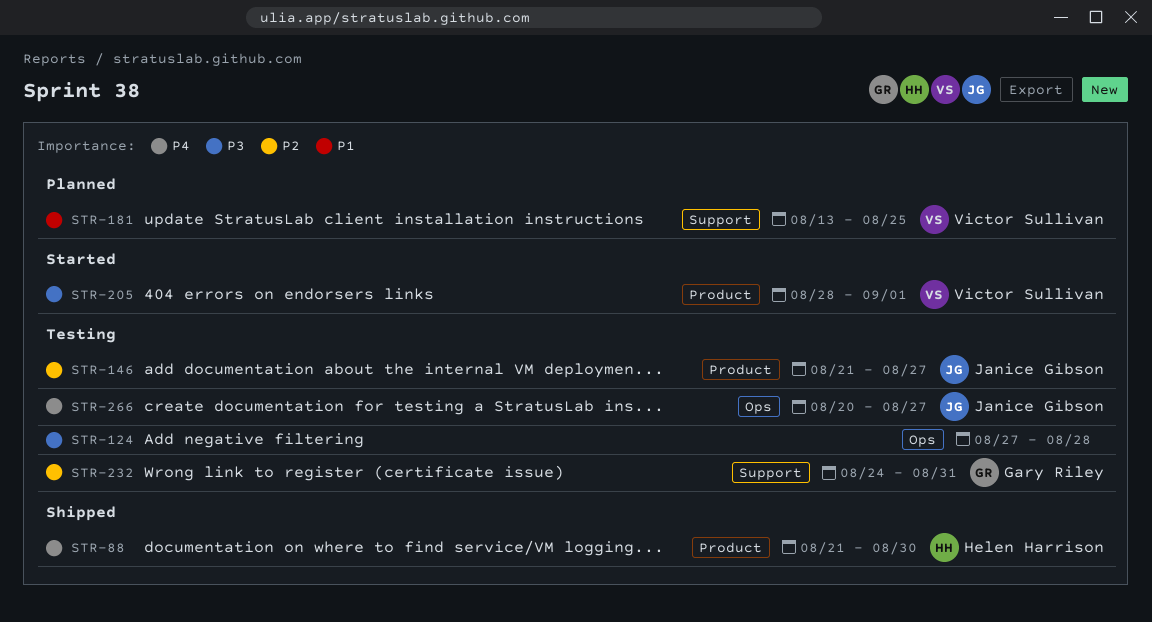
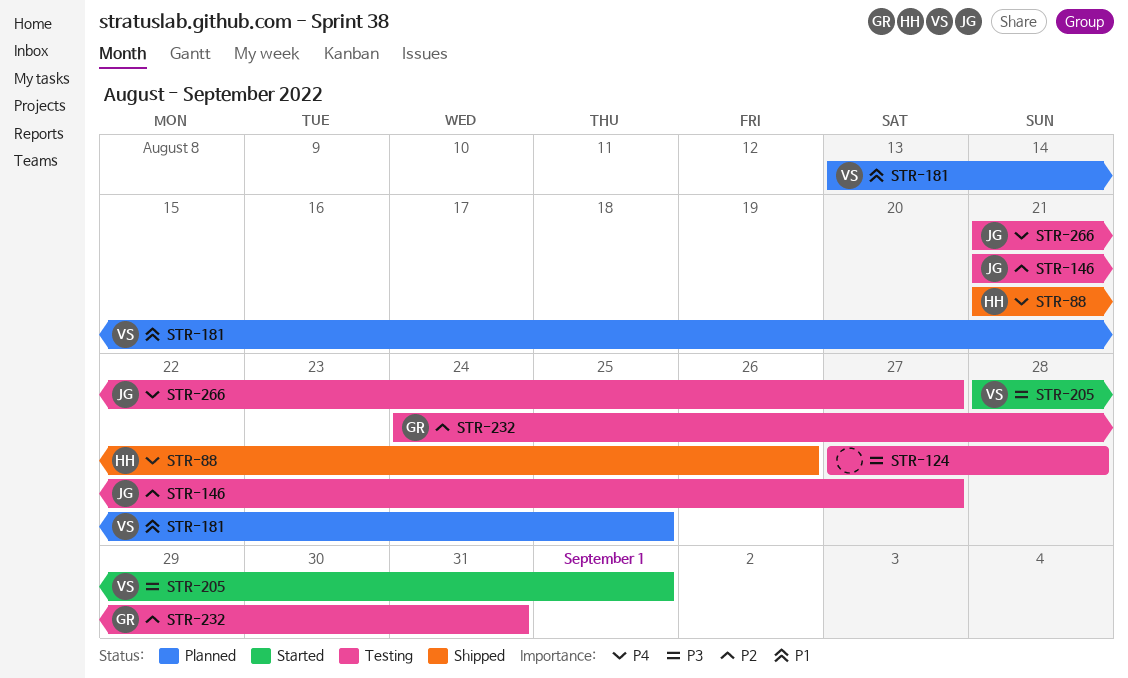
STR-88, due: Aug 30 -> Aug 26
STR-266, start: Aug 20 -> Aug 21

